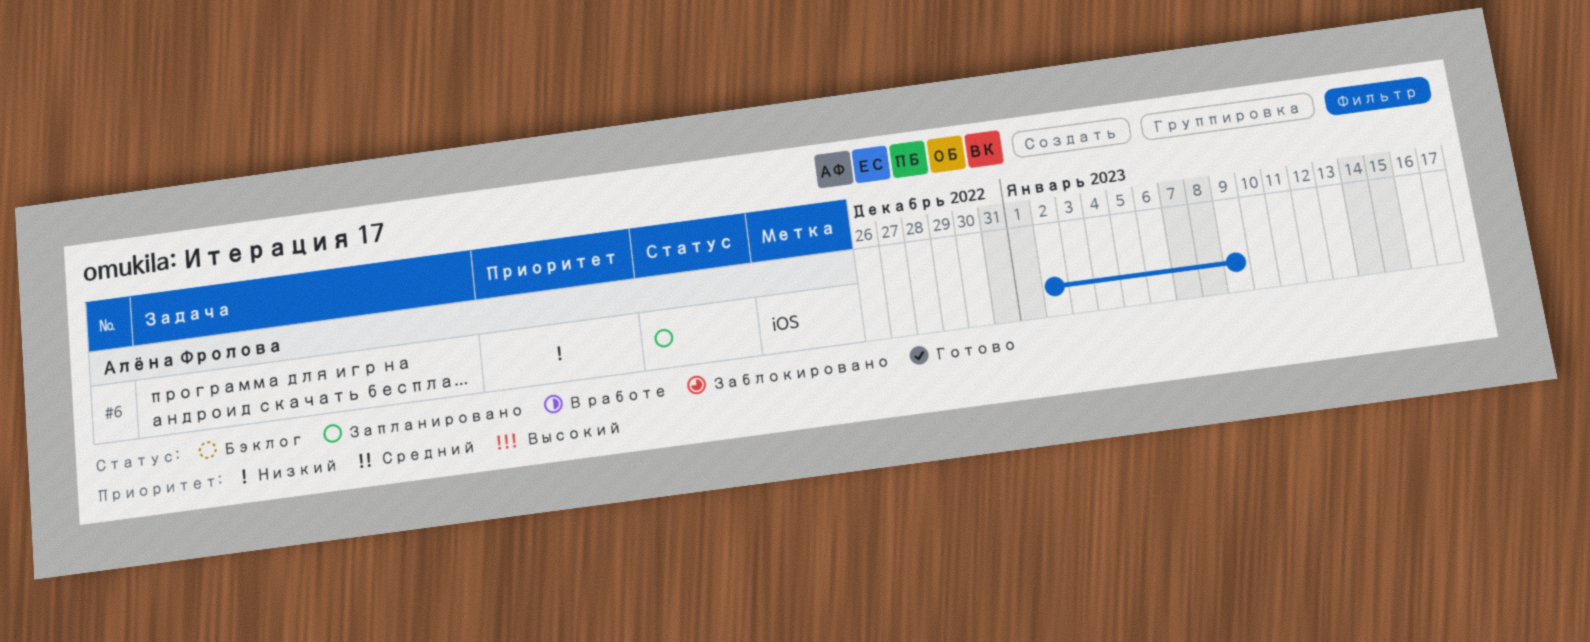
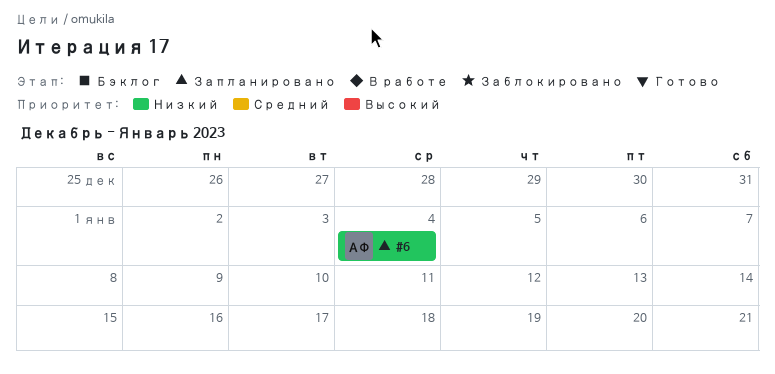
#6, start: Jan 2 -> Jan 4
#6, due: Jan 9 -> Jan 4

